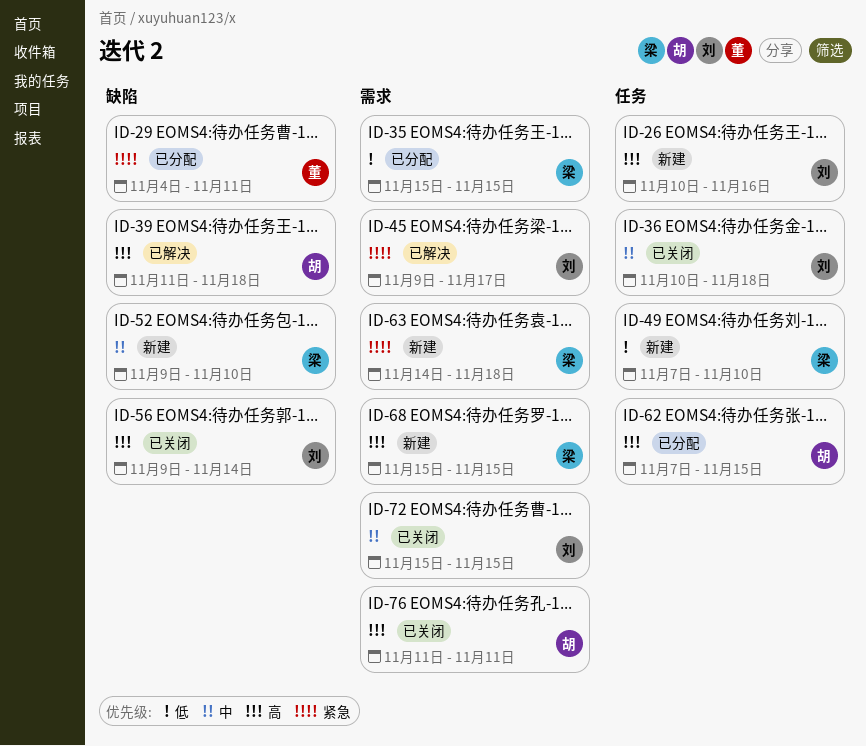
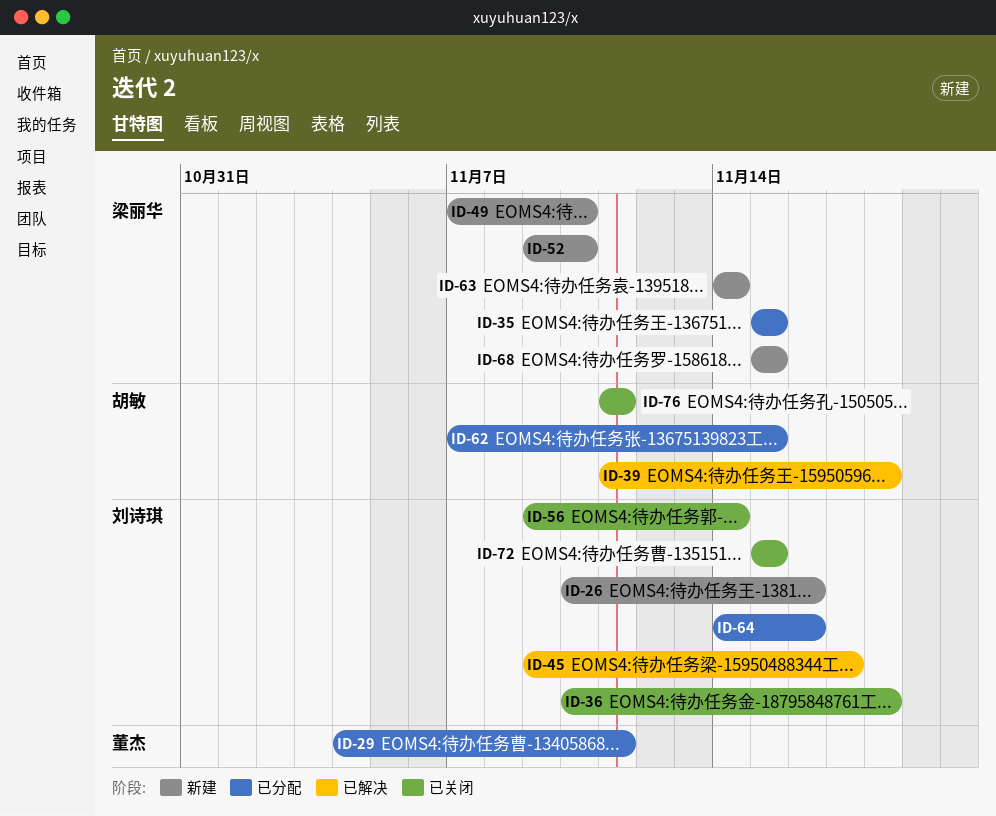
ID-63, due: Nov 18 -> Nov 14
ID-64: none -> present

